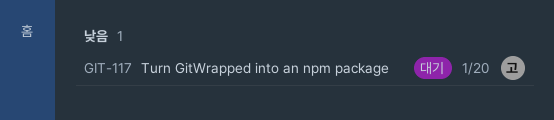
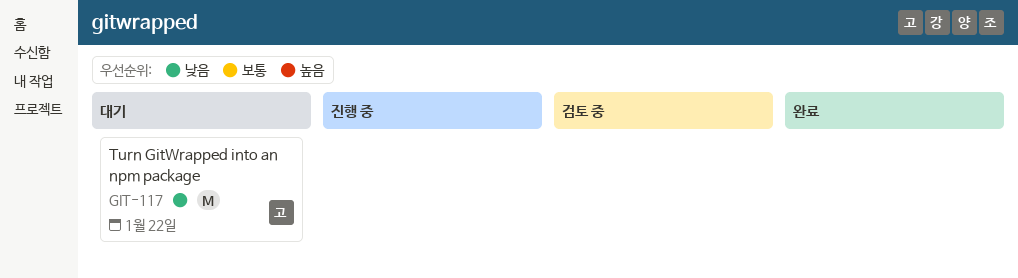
GIT-117, due: Jan 20 -> Jan 22

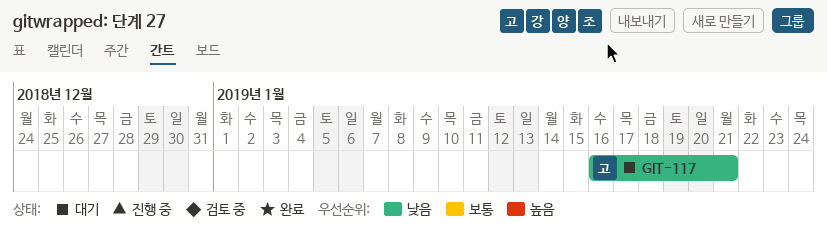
GIT-117, due: Jan 22 -> Jan 21

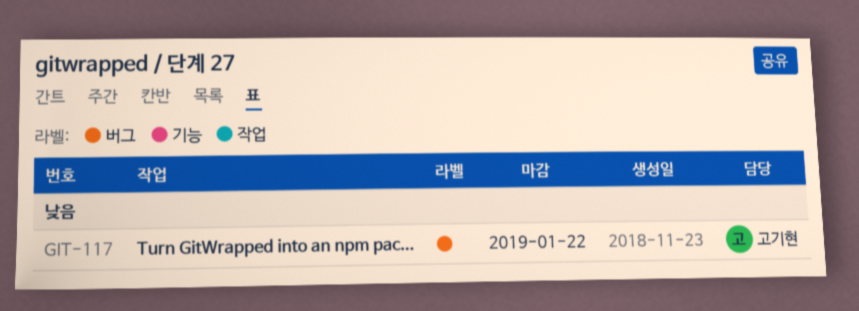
GIT-117, due: Jan 21 -> Jan 22

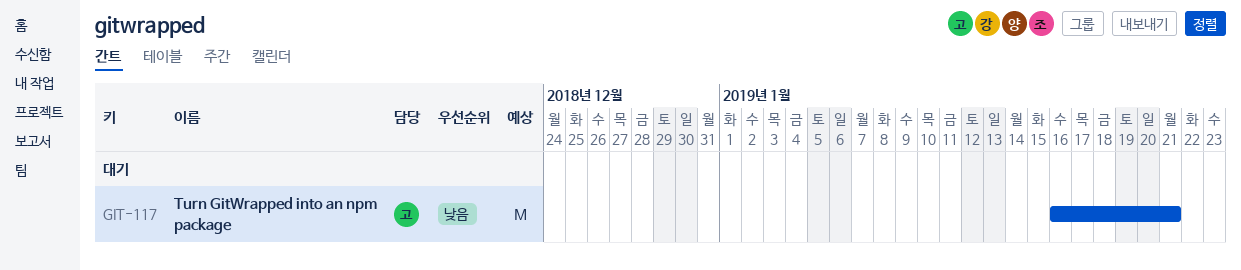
GIT-117, due: Jan 22 -> Jan 21

